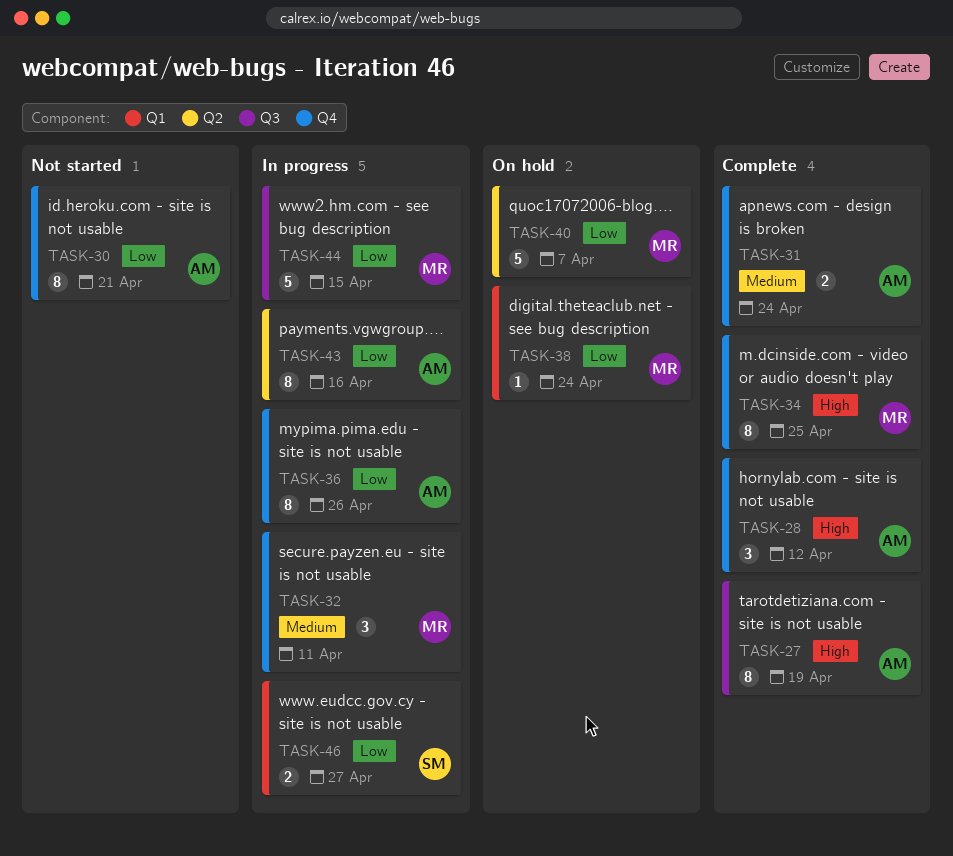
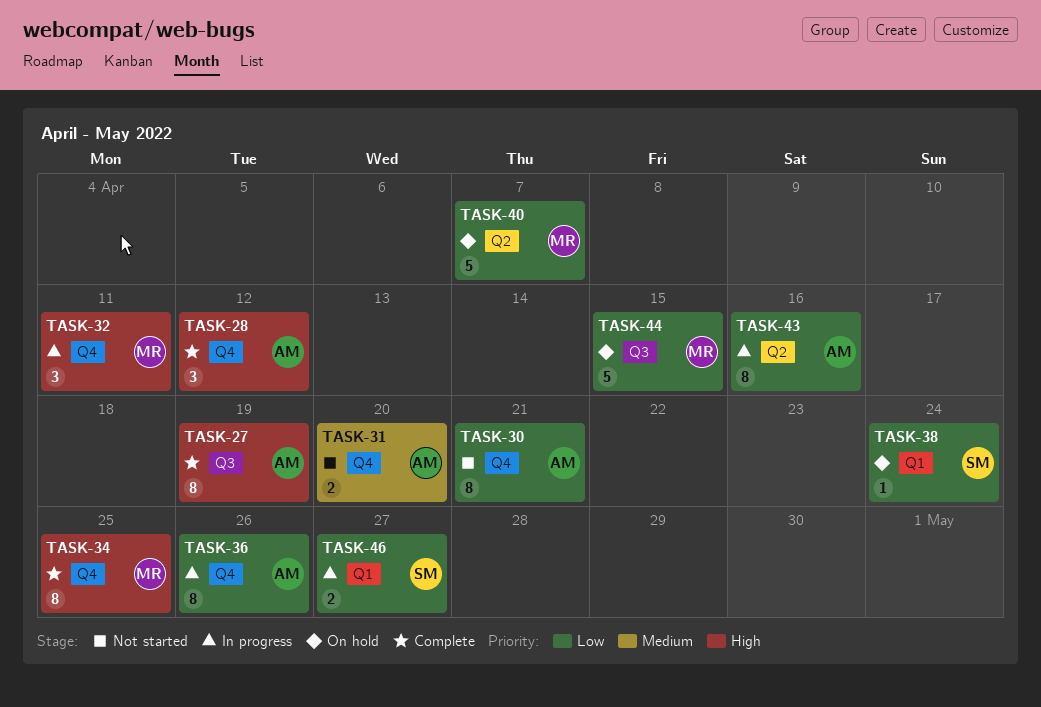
TASK-31, status: Complete -> Not started
TASK-31, due: Apr 24 -> Apr 20
TASK-32, priority: Medium -> High
TASK-38, owner: MR -> SM
TASK-44, status: In progress -> On hold

